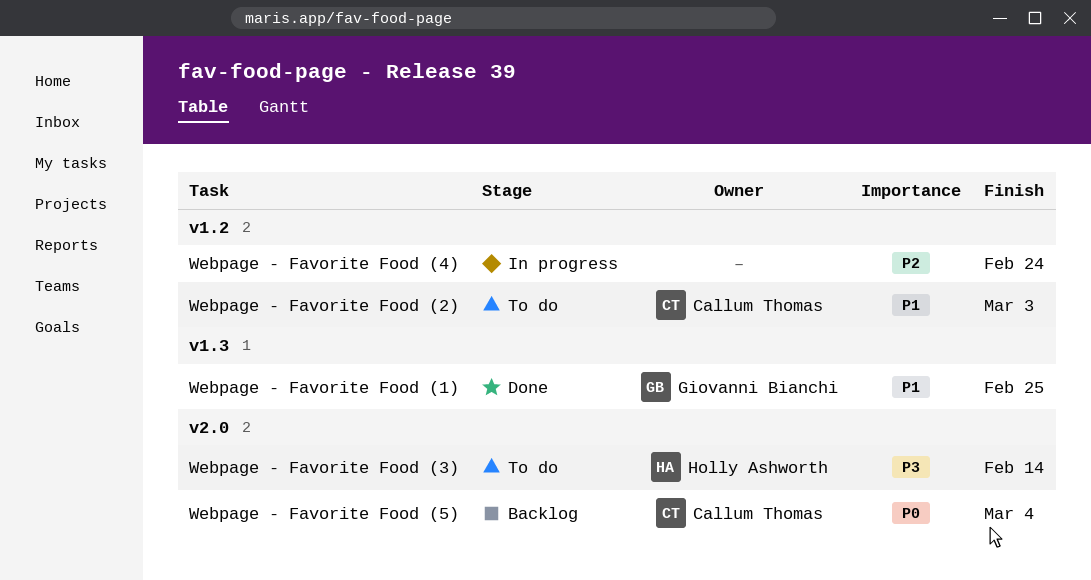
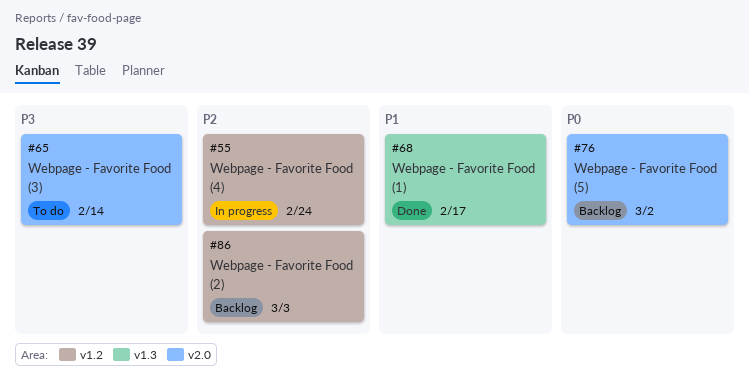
Webpage - Favorite Food (1), due: Feb 25 -> Feb 17
Webpage - Favorite Food (2), status: To do -> Backlog
Webpage - Favorite Food (2), priority: P1 -> P2
Webpage - Favorite Food (5), due: Mar 4 -> Mar 2

